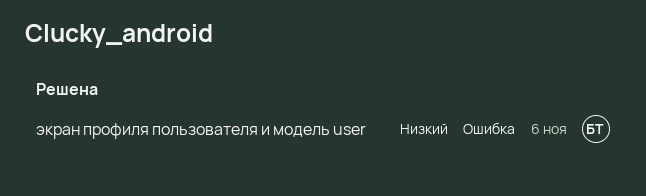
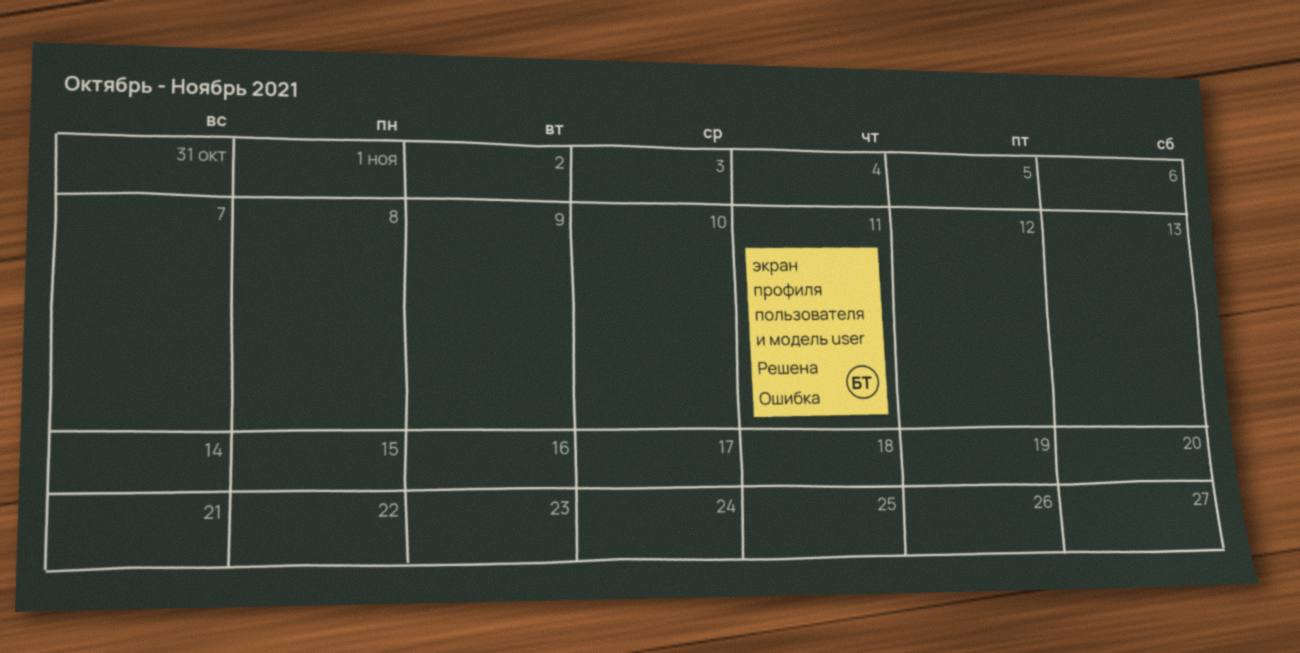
экран профиля пользователя и модель user, due: Nov 6 -> Nov 11

